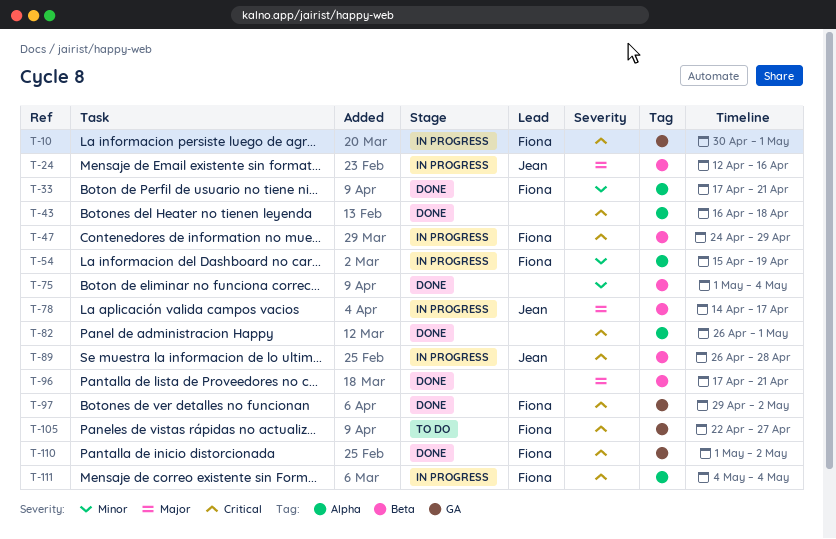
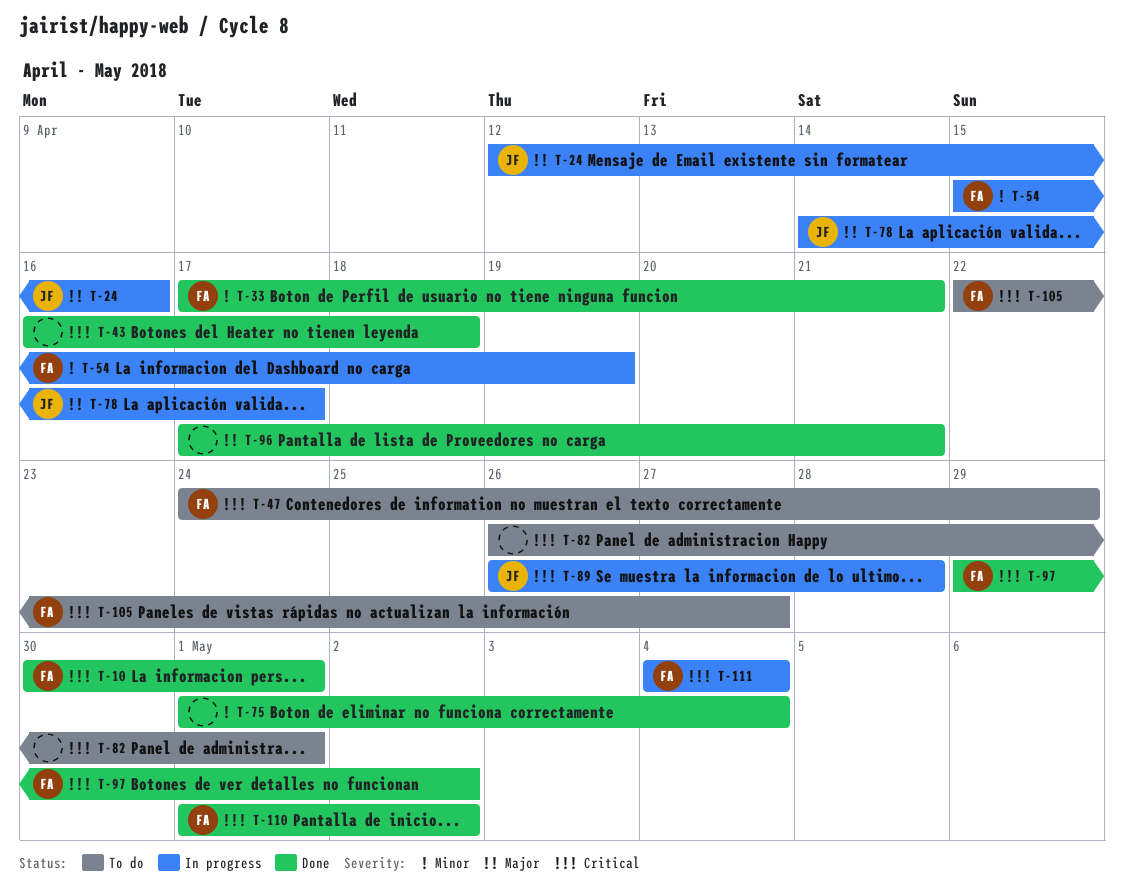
T-10, status: In progress -> Done
T-47, status: In progress -> To do
T-82, status: Done -> To do

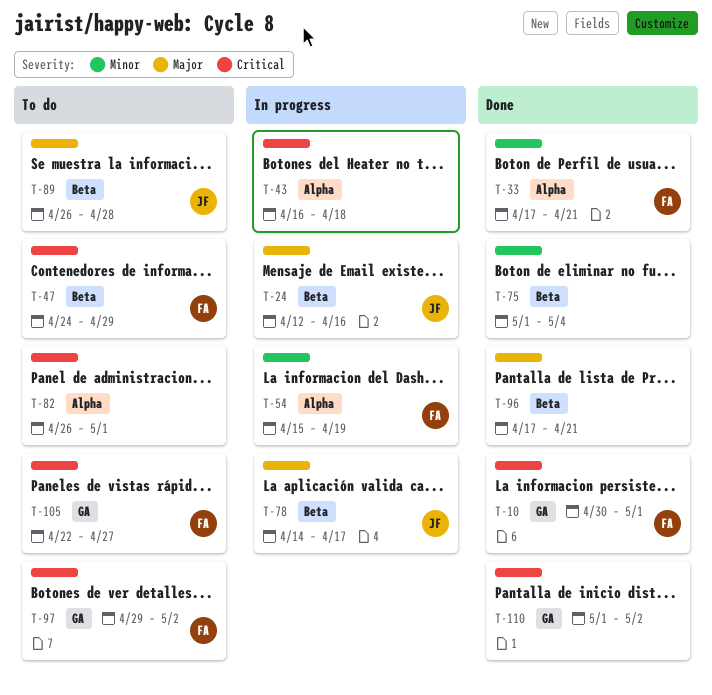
T-43, status: Done -> In progress
T-89, status: In progress -> To do
T-89, priority: Critical -> Major
T-97, status: Done -> To do
T-110, owner: FA -> none
T-111: present -> none

